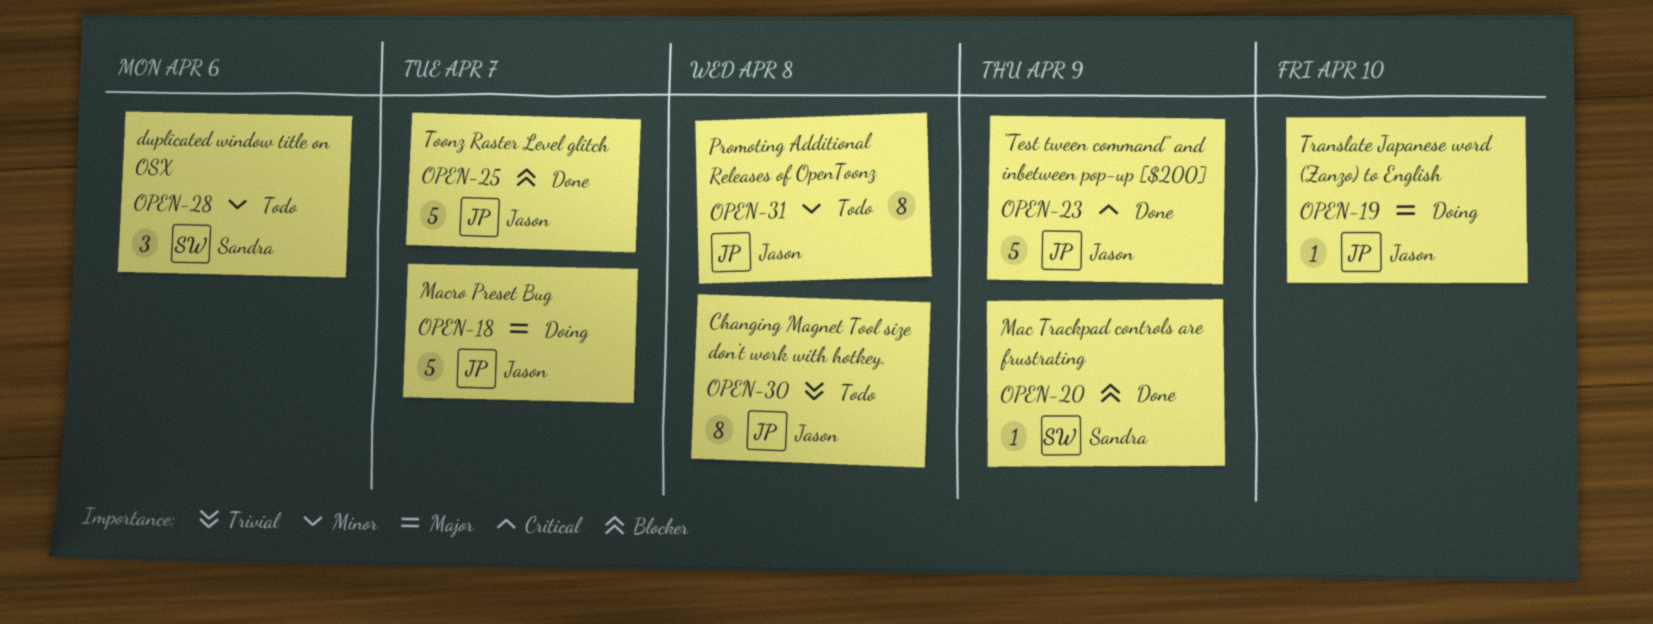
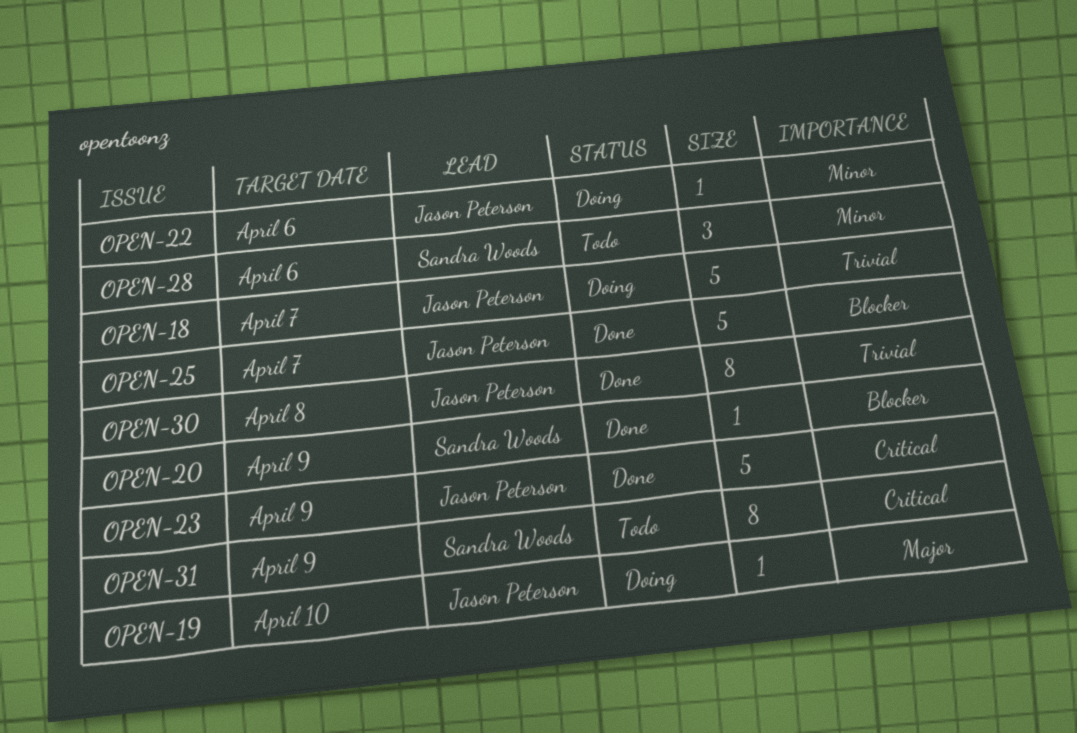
OPEN-18, priority: Major -> Trivial
OPEN-22: none -> present
OPEN-30, status: Todo -> Done
OPEN-31, owner: Jason Peterson -> Sandra Woods
OPEN-31, priority: Minor -> Critical
OPEN-31, due: Apr 8 -> Apr 9

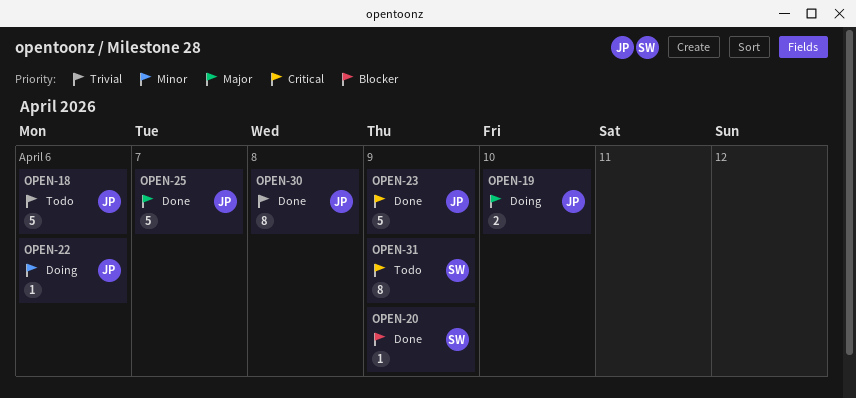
OPEN-18, status: Doing -> Todo
OPEN-18, due: Apr 7 -> Apr 6
OPEN-19, estimate: 1 -> 2
OPEN-25, priority: Blocker -> Major
OPEN-28: present -> none

